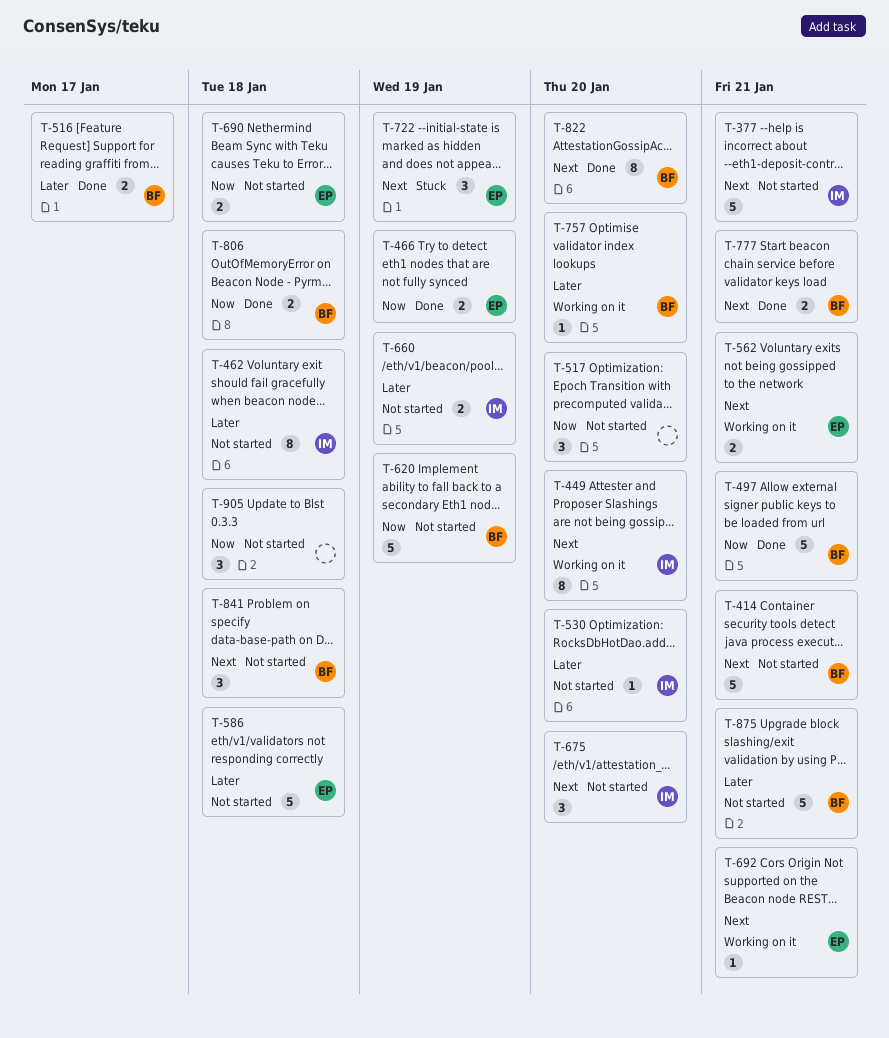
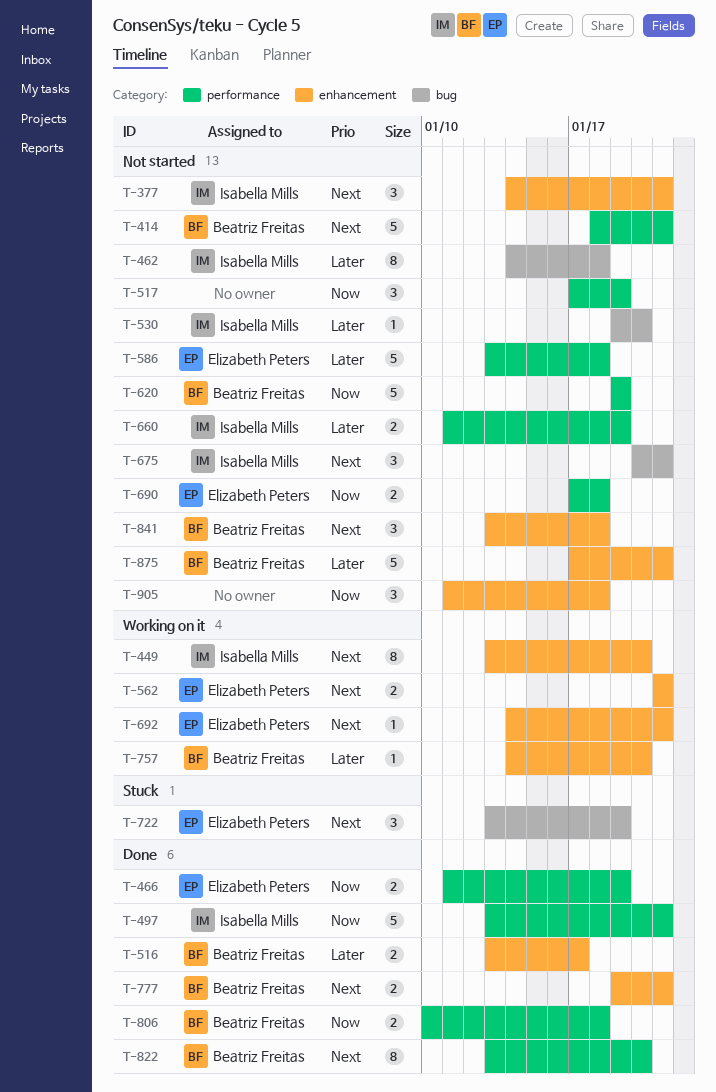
T-377, estimate: 5 -> 3
T-497, owner: Beatriz Freitas -> Isabella Mills
T-517, due: Jan 20 -> Jan 19
T-675, due: Jan 20 -> Jan 21

